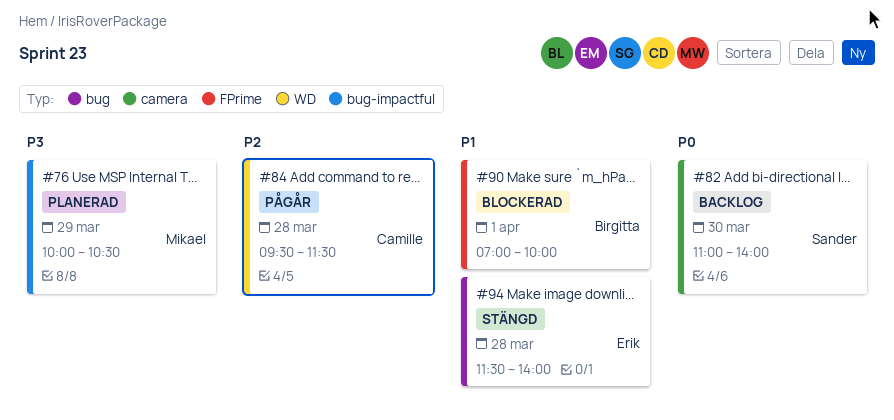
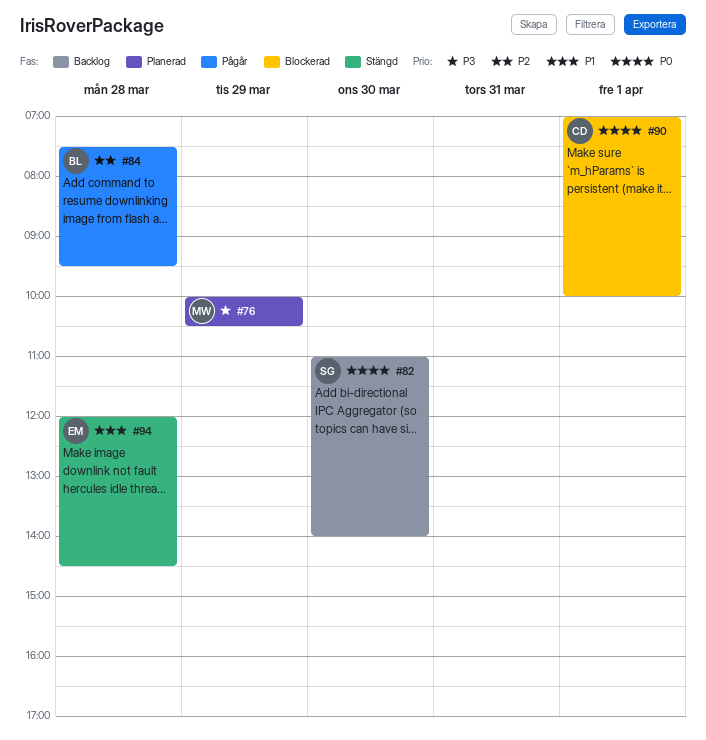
#84, owner: Camille -> Birgitta
#84, begins: 09:30 -> 07:30
#84, ends: 11:30 -> 09:30
#90, owner: Birgitta -> Camille
#90, priority: P1 -> P0
#94, begins: 11:30 -> 12:00
#94, ends: 14:00 -> 14:30

